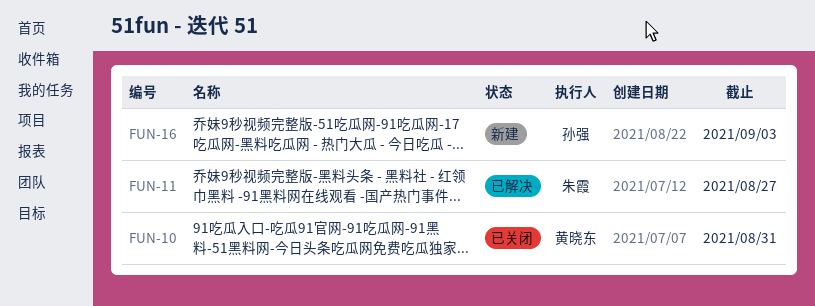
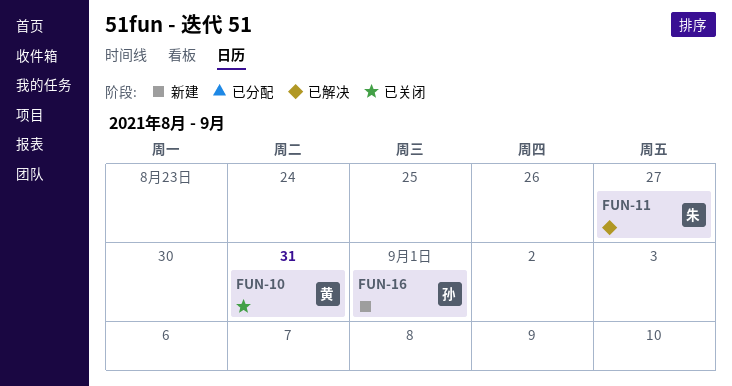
FUN-16, due: Sep 3 -> Sep 1

